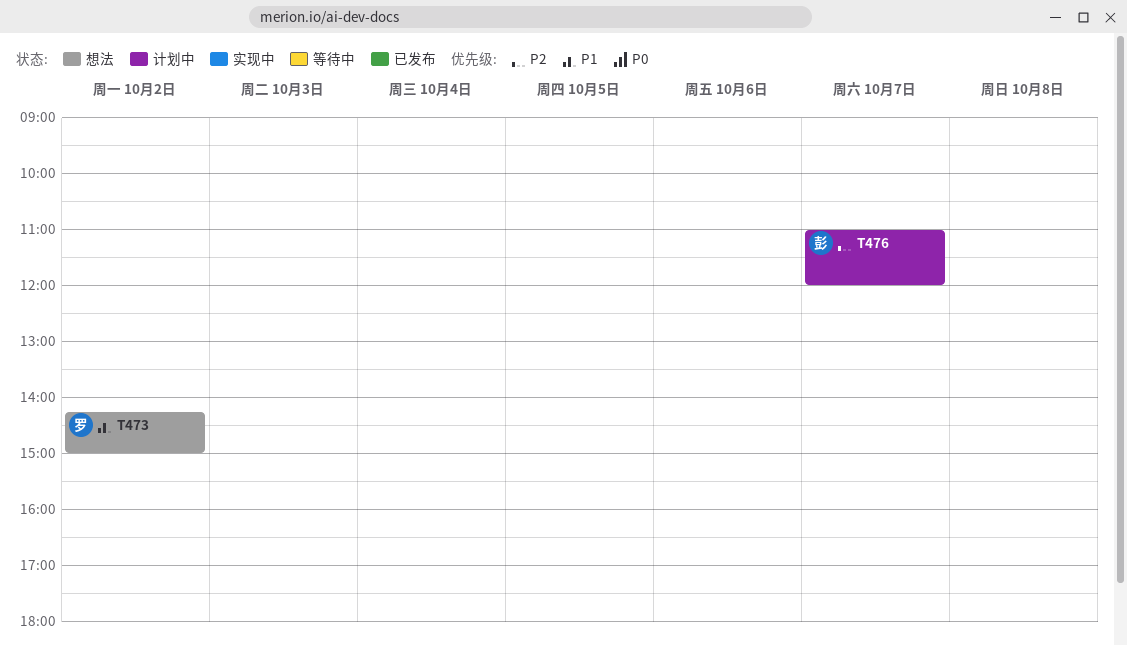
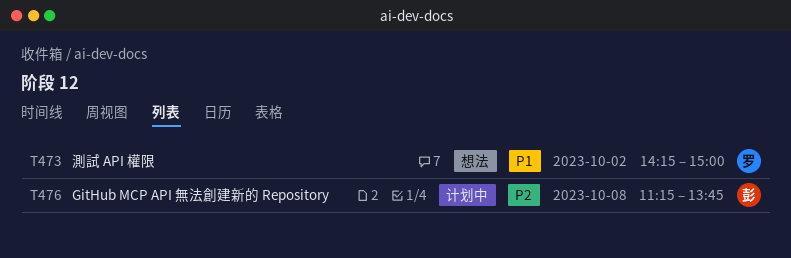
T476, day: Oct 7 -> Oct 8
T476, begins: 11:00 -> 11:15
T476, ends: 12:00 -> 13:45

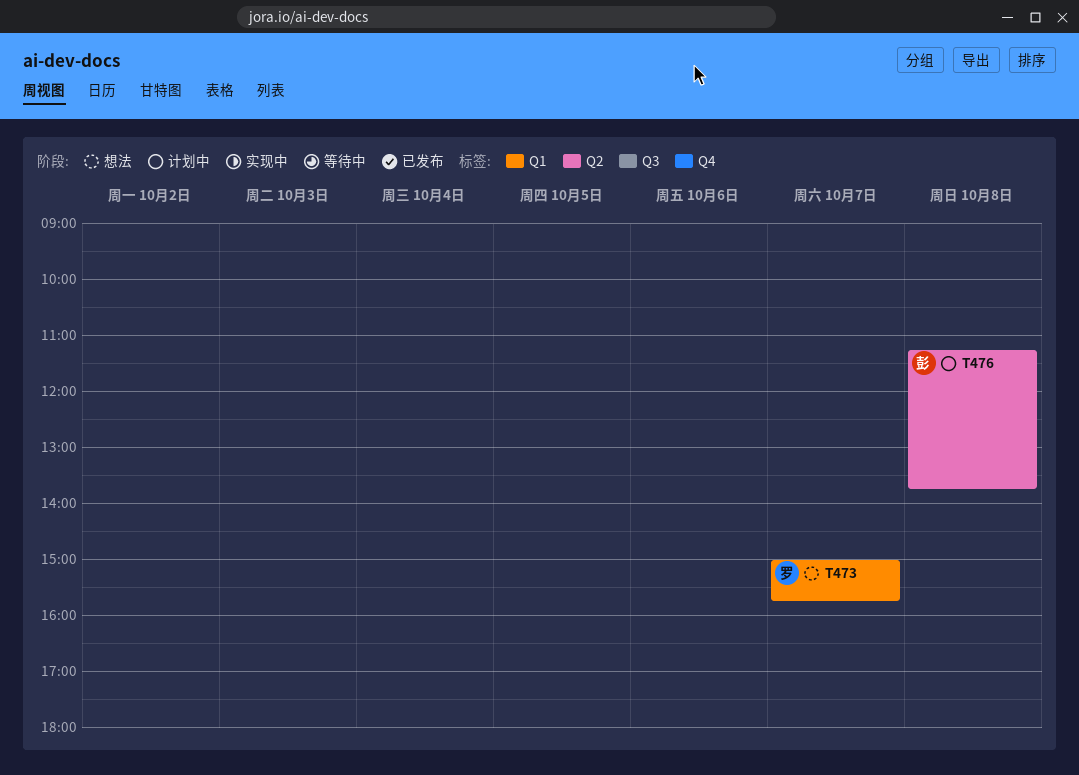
T473, day: Oct 2 -> Oct 7
T473, begins: 14:15 -> 15:00
T473, ends: 15:00 -> 15:45

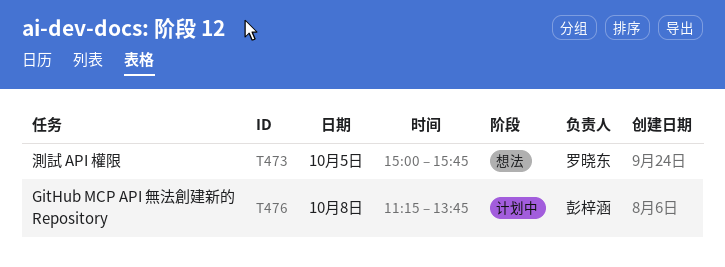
T473, day: Oct 7 -> Oct 5

